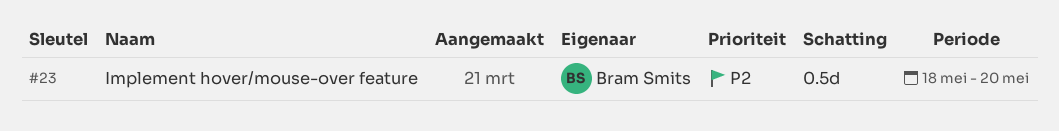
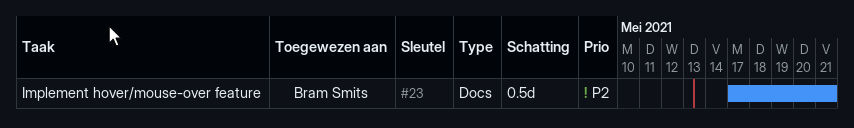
#23, start: May 18 -> May 17
#23, due: May 20 -> May 21

